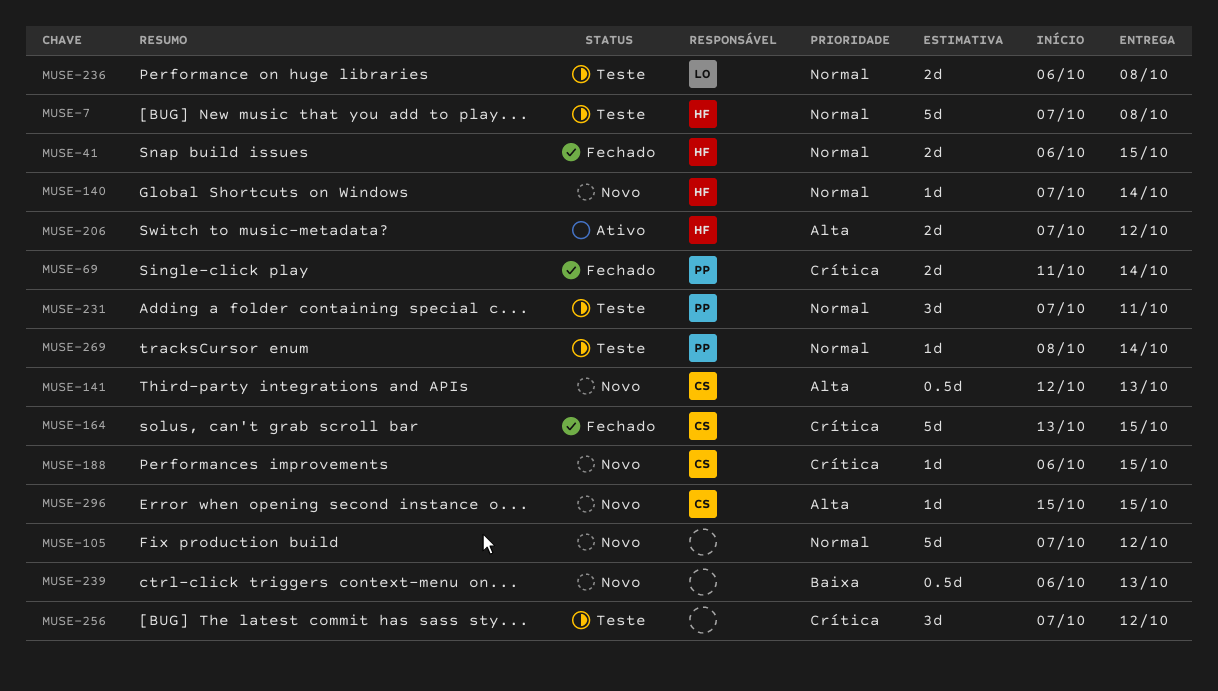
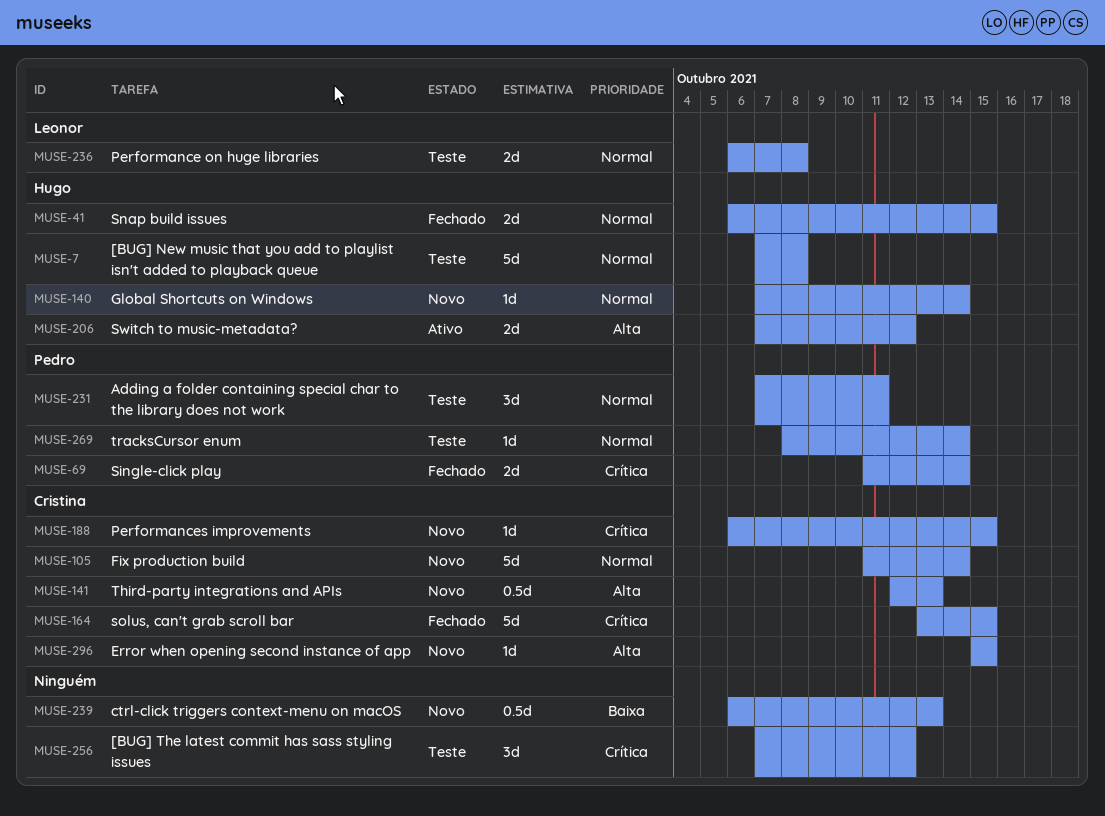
MUSE-105, owner: none -> Cristina
MUSE-105, start: Oct 7 -> Oct 11
MUSE-105, due: Oct 12 -> Oct 14

